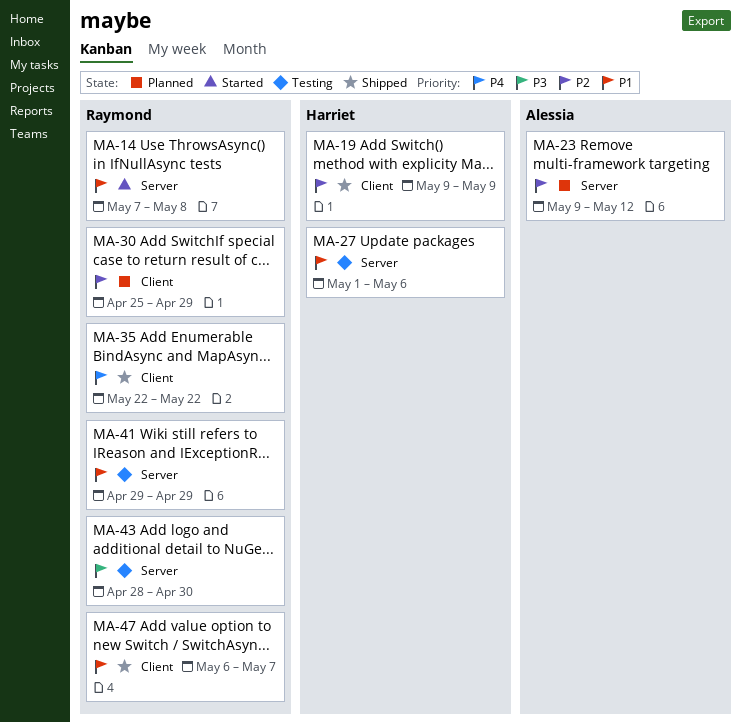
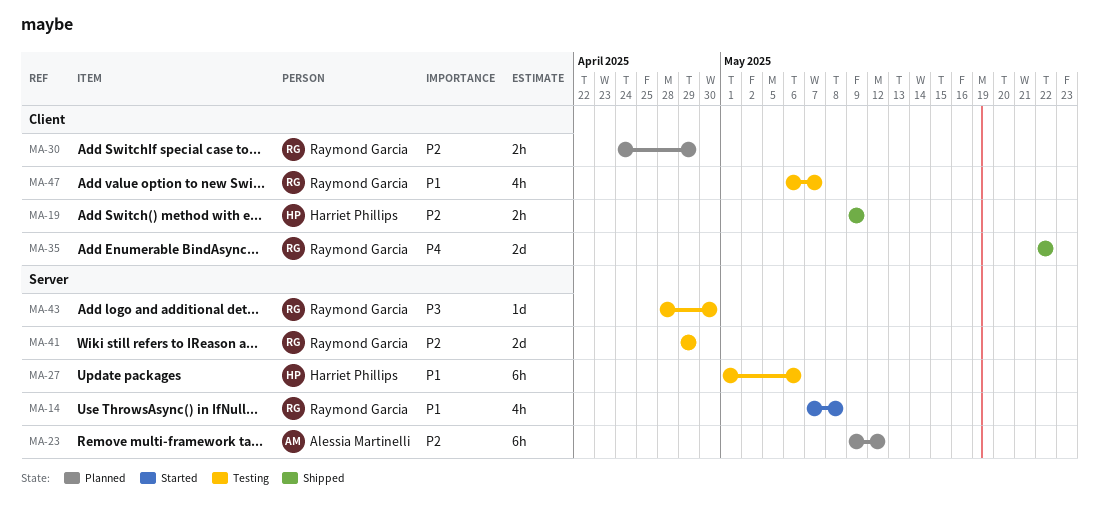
MA-30, start: Apr 25 -> Apr 24
MA-41, priority: P1 -> P2
MA-47, status: Shipped -> Testing

